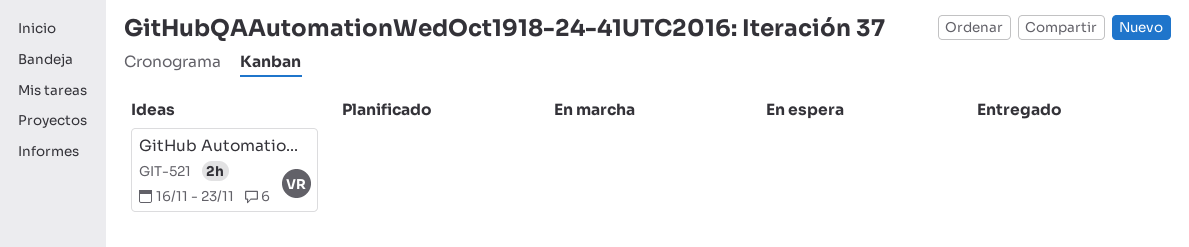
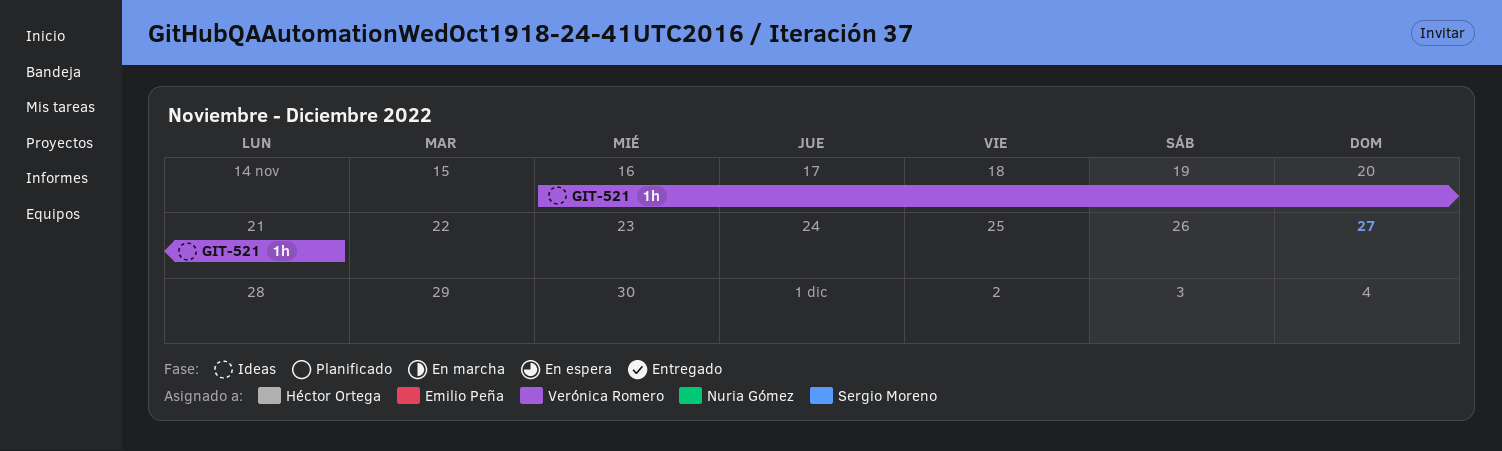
GIT-521, estimate: 2h -> 1h
GIT-521, due: Nov 23 -> Nov 21

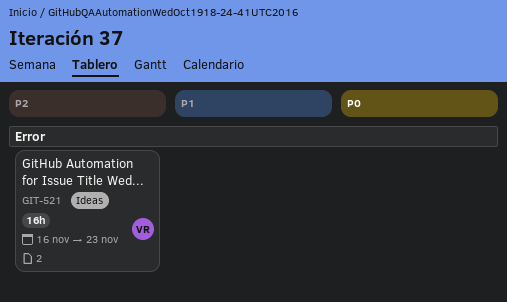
GIT-521, estimate: 1h -> 16h
GIT-521, due: Nov 21 -> Nov 23

